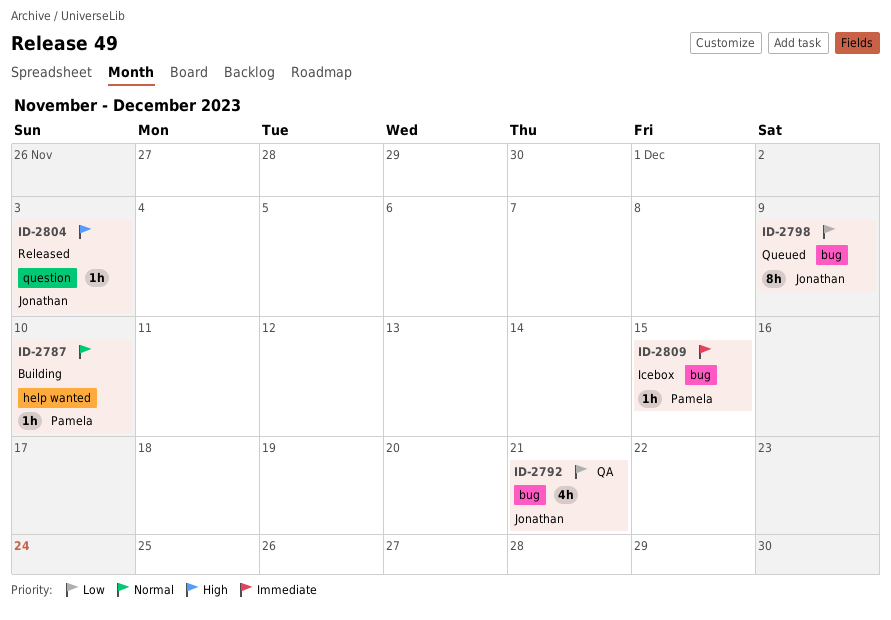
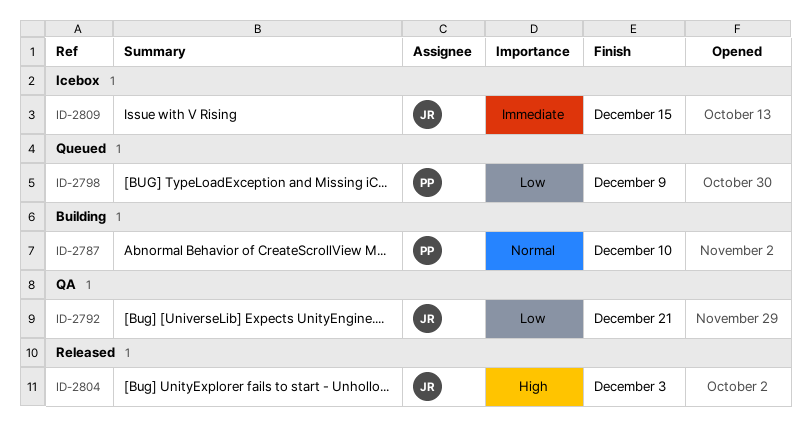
ID-2798, owner: Jonathan -> Pamela
ID-2809, owner: Pamela -> Jonathan

